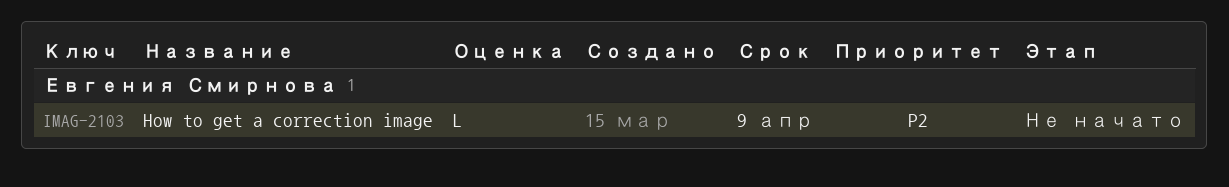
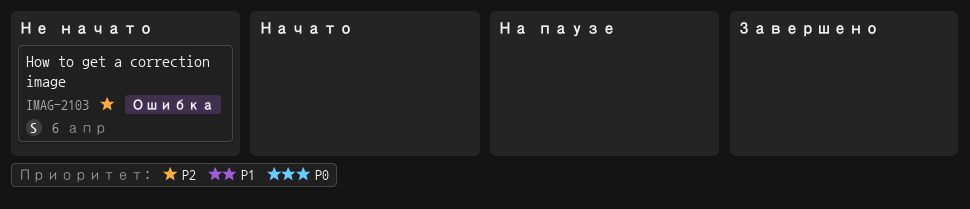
IMAG-2103, estimate: L -> S
IMAG-2103, due: Apr 9 -> Apr 6

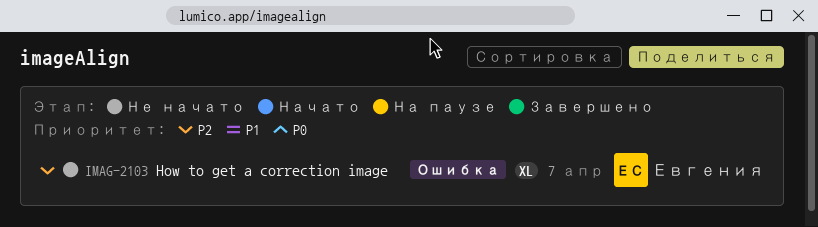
IMAG-2103, estimate: S -> XL
IMAG-2103, due: Apr 6 -> Apr 7

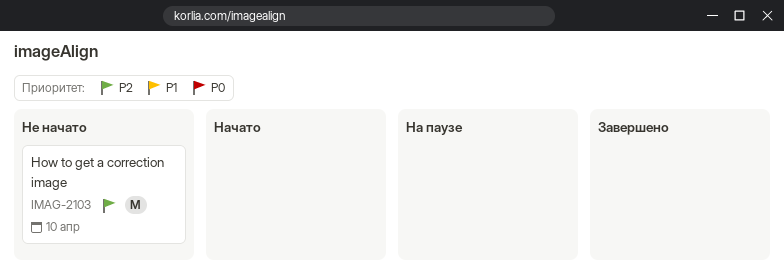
IMAG-2103, estimate: XL -> M
IMAG-2103, due: Apr 7 -> Apr 10

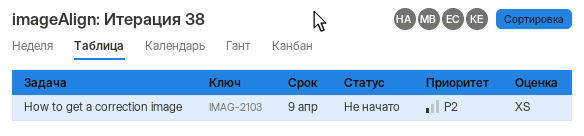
IMAG-2103, estimate: M -> XS
IMAG-2103, due: Apr 10 -> Apr 9

